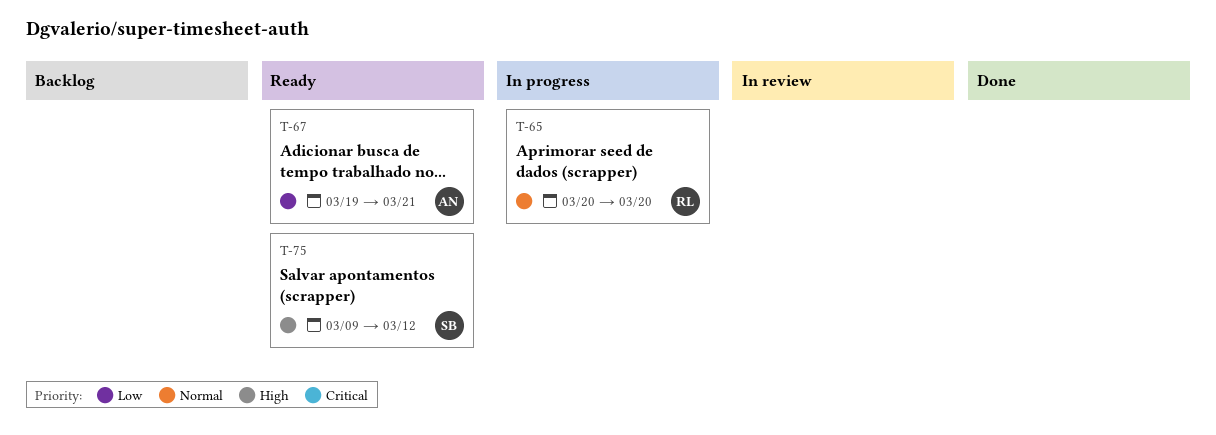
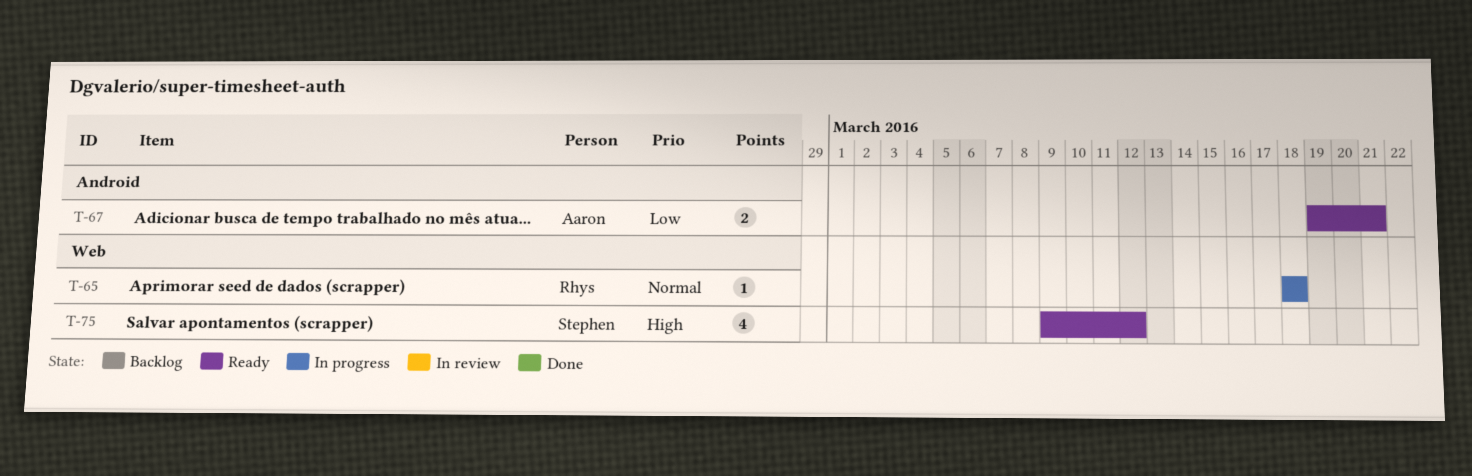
T-65, start: Mar 20 -> Mar 18
T-65, due: Mar 20 -> Mar 18

